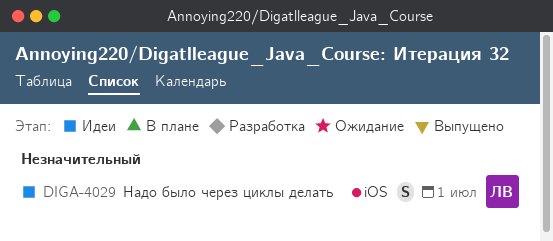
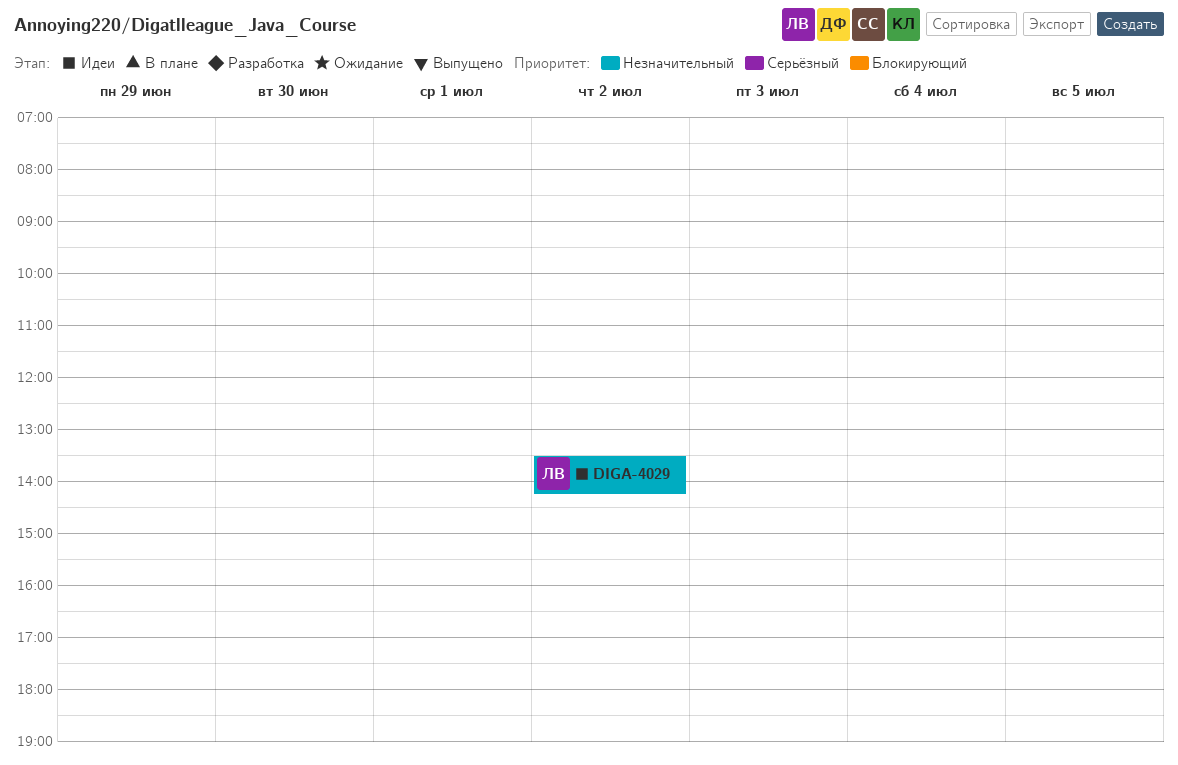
DIGA-4029, day: Jul 1 -> Jul 2

